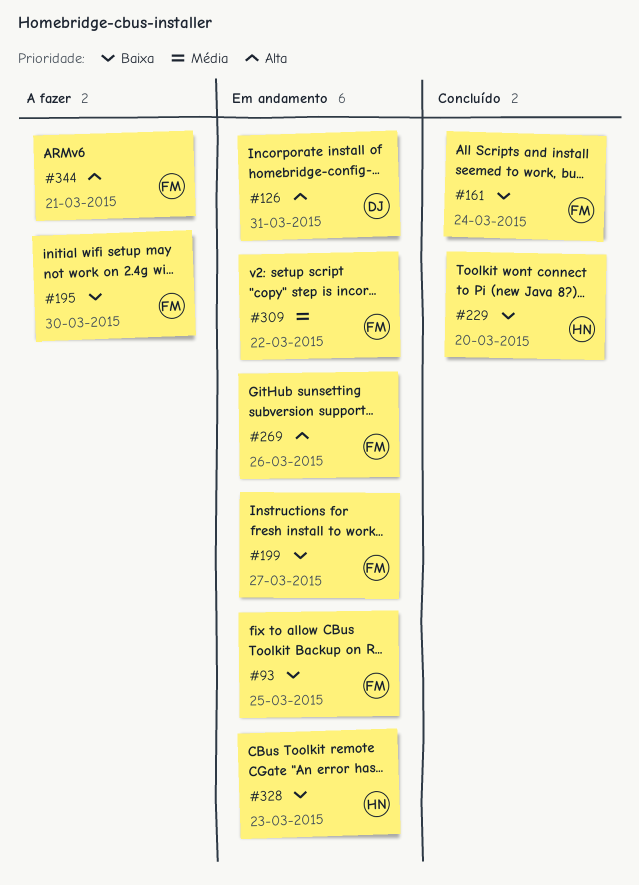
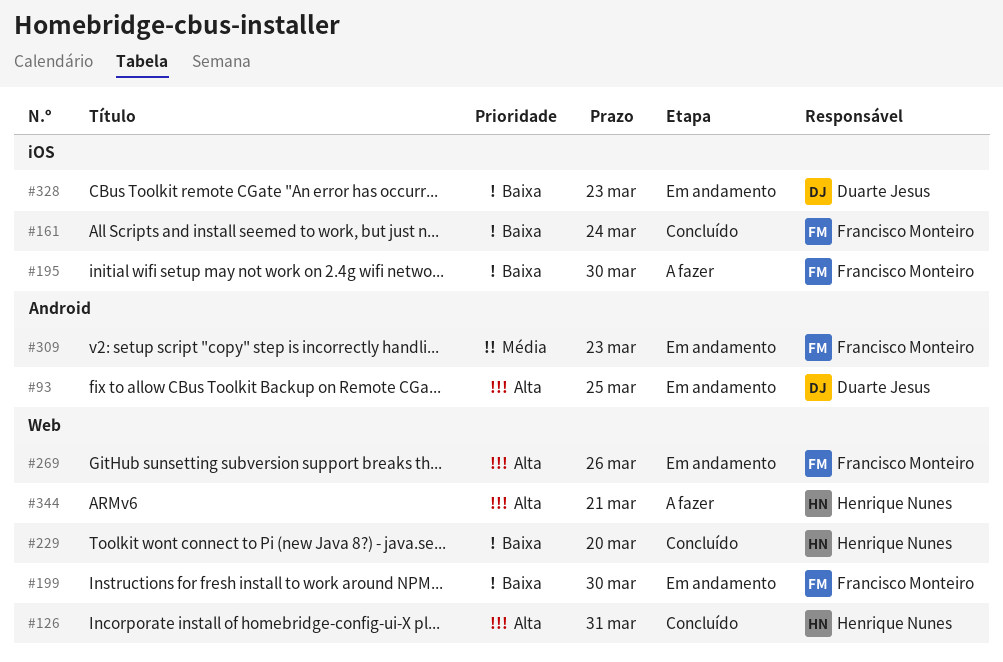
#93, owner: Francisco Monteiro -> Duarte Jesus
#93, priority: Baixa -> Alta
#126, status: Em andamento -> Concluído
#126, owner: Duarte Jesus -> Henrique Nunes
#199, due: Mar 27 -> Mar 30
#309, due: Mar 22 -> Mar 23
#328, owner: Henrique Nunes -> Duarte Jesus
#344, owner: Francisco Monteiro -> Henrique Nunes

